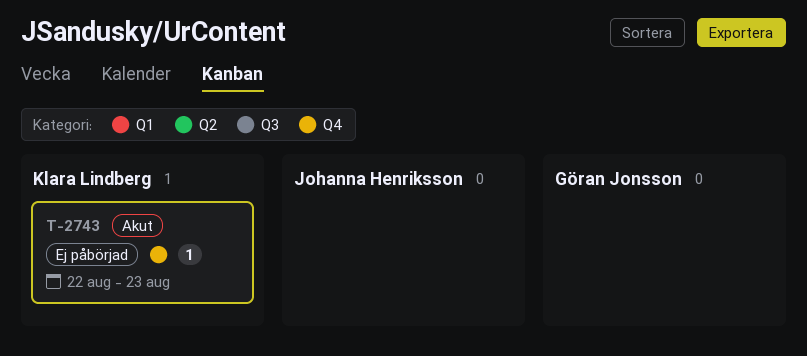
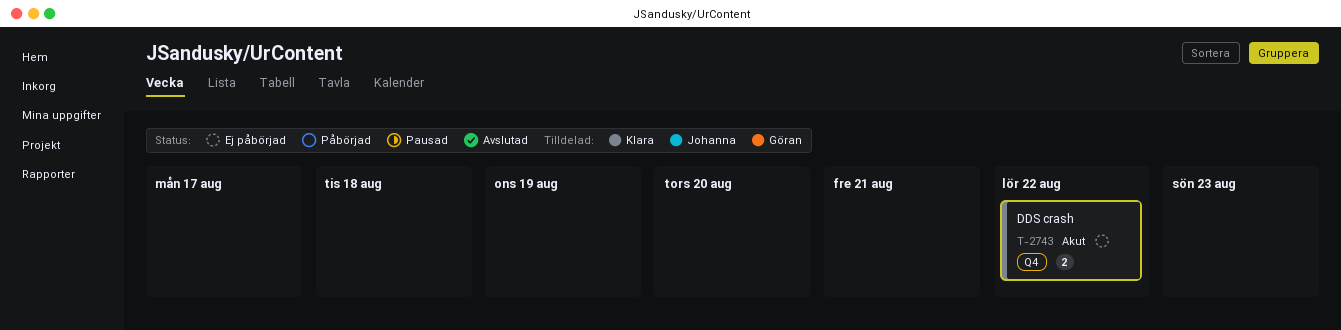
T-2743, estimate: 1 -> 2
T-2743, due: Aug 23 -> Aug 22

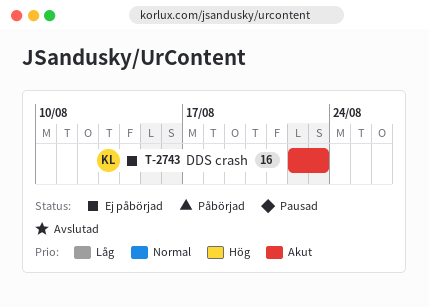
T-2743, estimate: 2 -> 16
T-2743, due: Aug 22 -> Aug 23

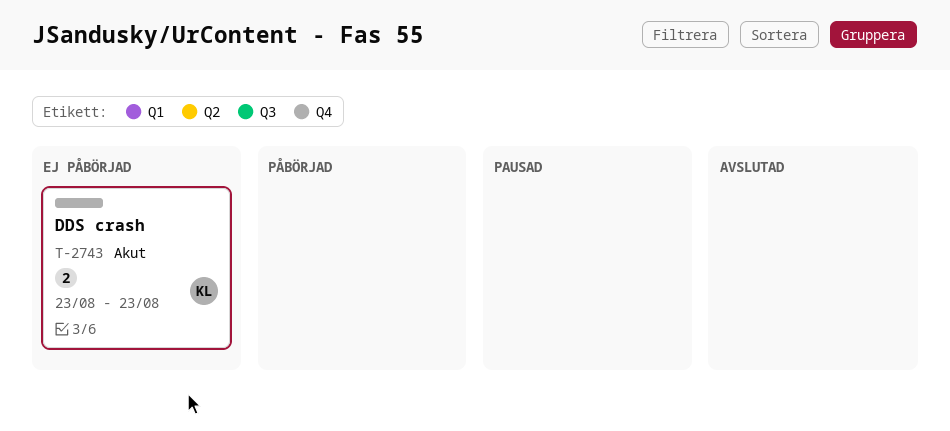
T-2743, estimate: 16 -> 2
T-2743, start: Aug 22 -> Aug 23

